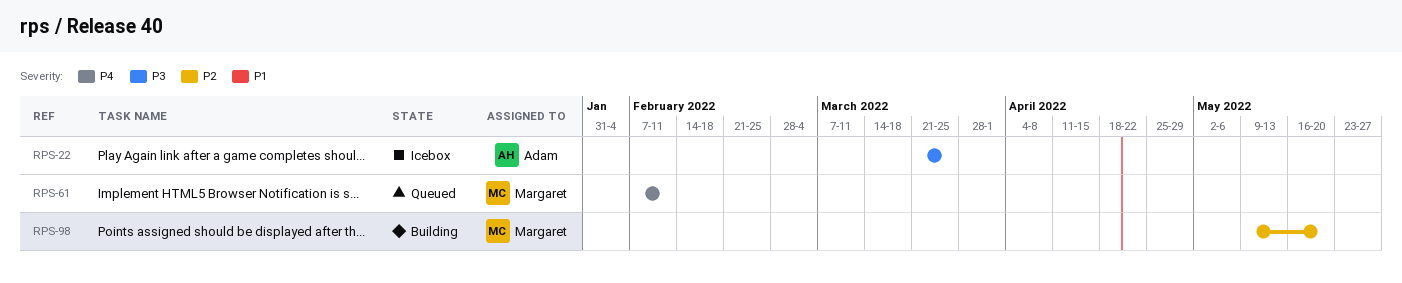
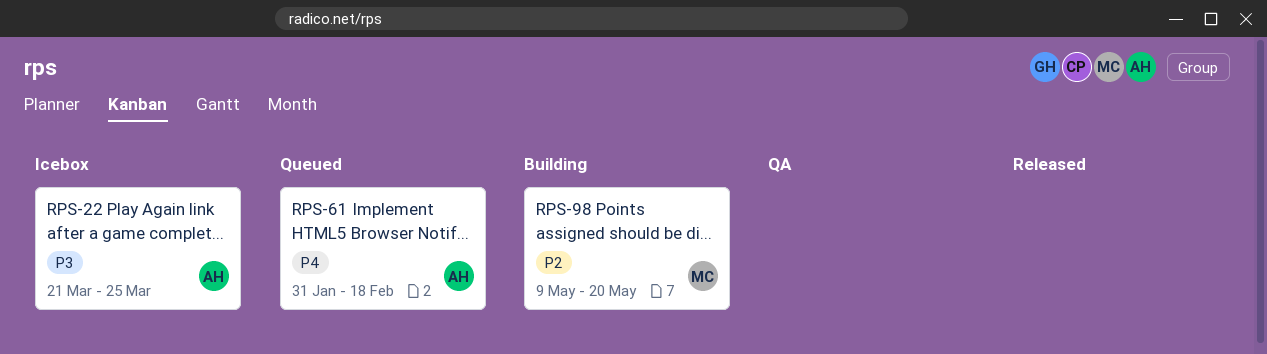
RPS-61, owner: Margaret -> Adam
RPS-61, start: Feb 7 -> Jan 31
RPS-61, due: Feb 11 -> Feb 18

